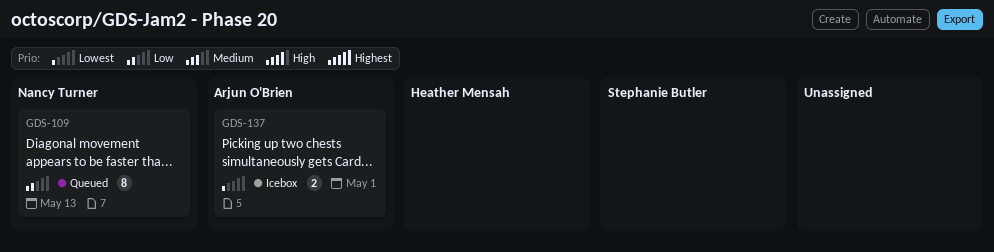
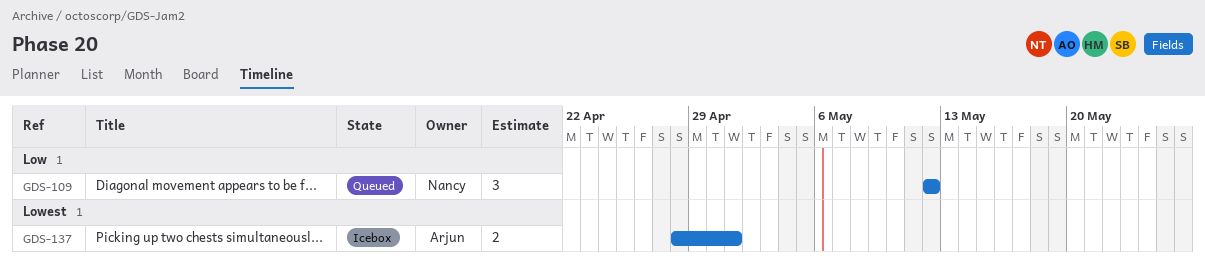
GDS-109, estimate: 8 -> 3
GDS-109, due: May 13 -> May 12

